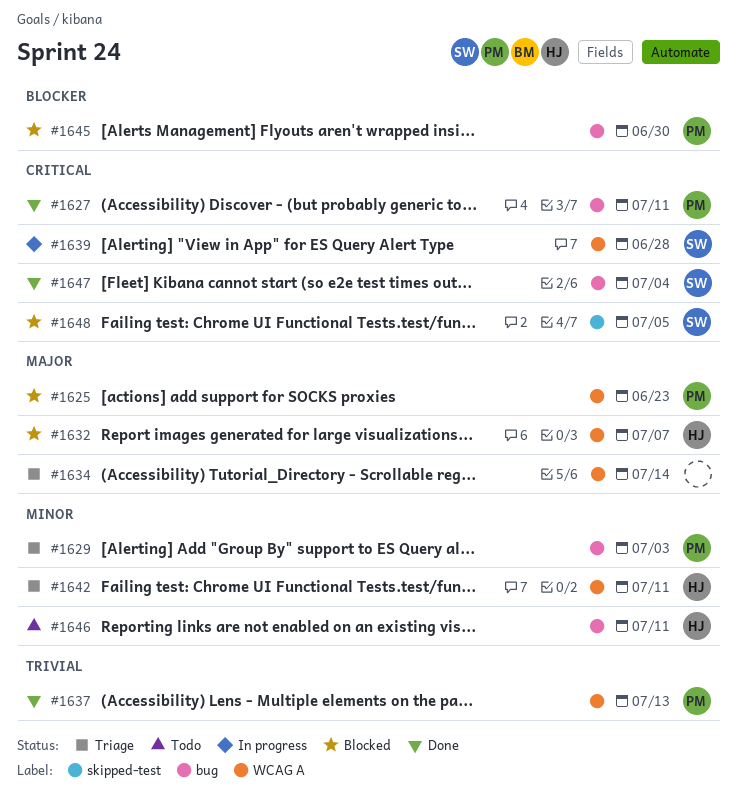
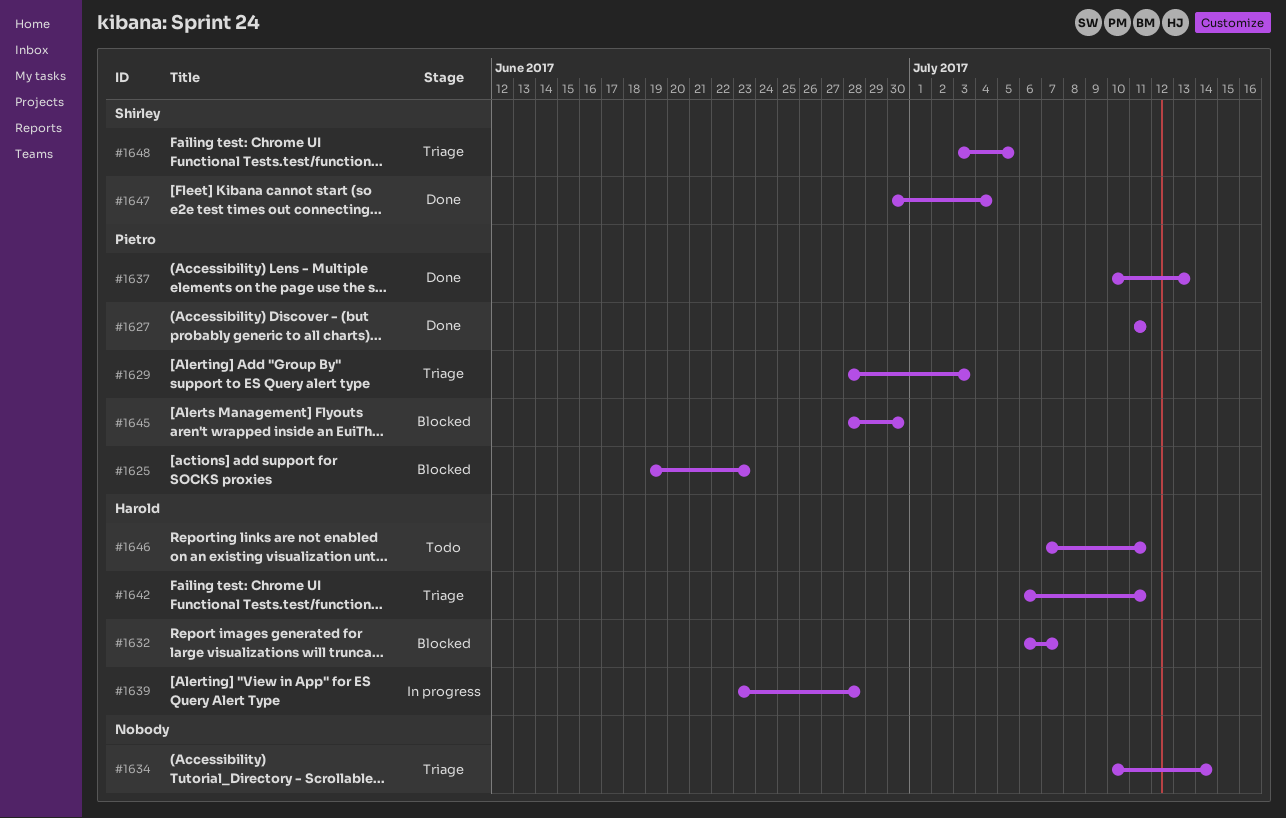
#1639, owner: Shirley -> Harold
#1648, status: Blocked -> Triage

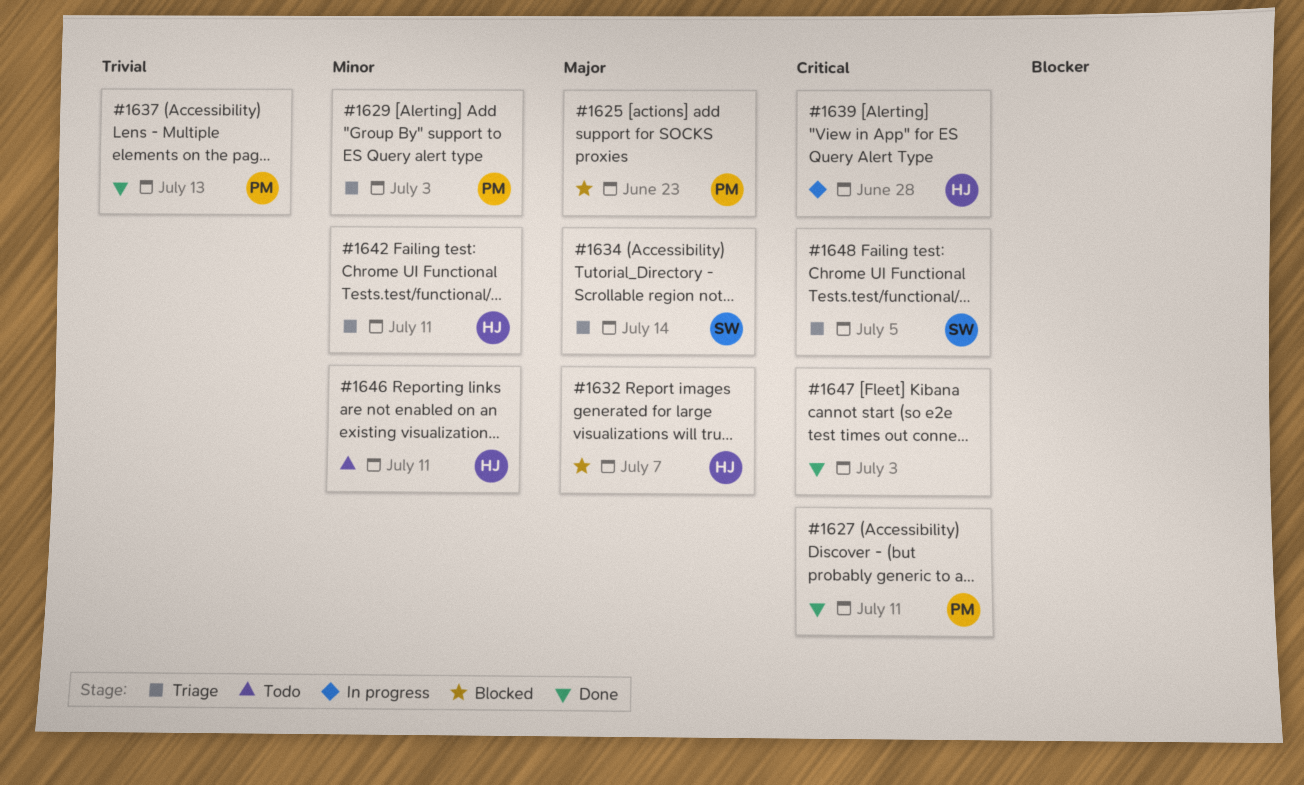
#1634, owner: none -> Shirley
#1645: present -> none
#1647, owner: Shirley -> none
#1647, due: Jul 4 -> Jul 3

